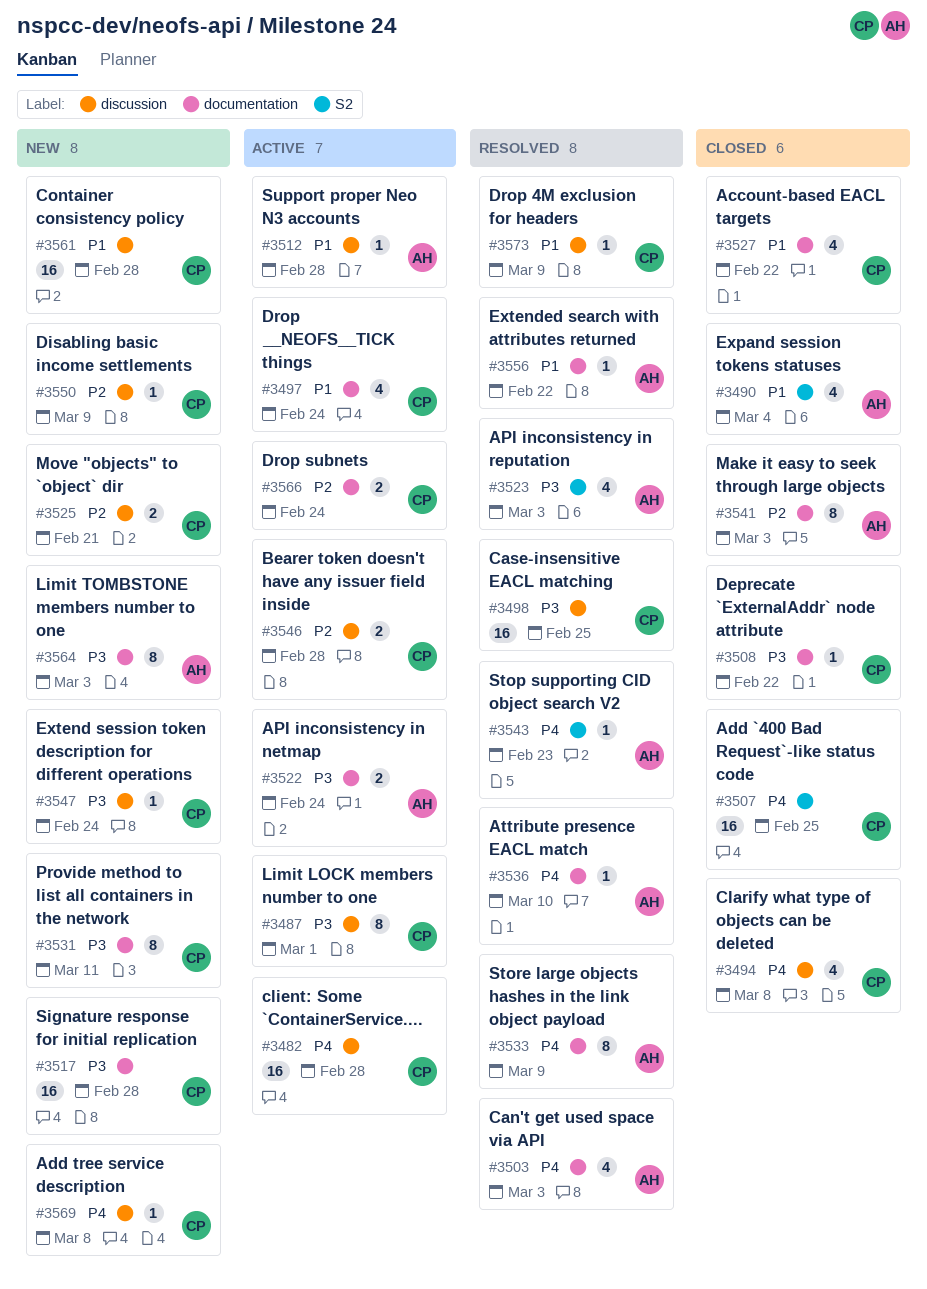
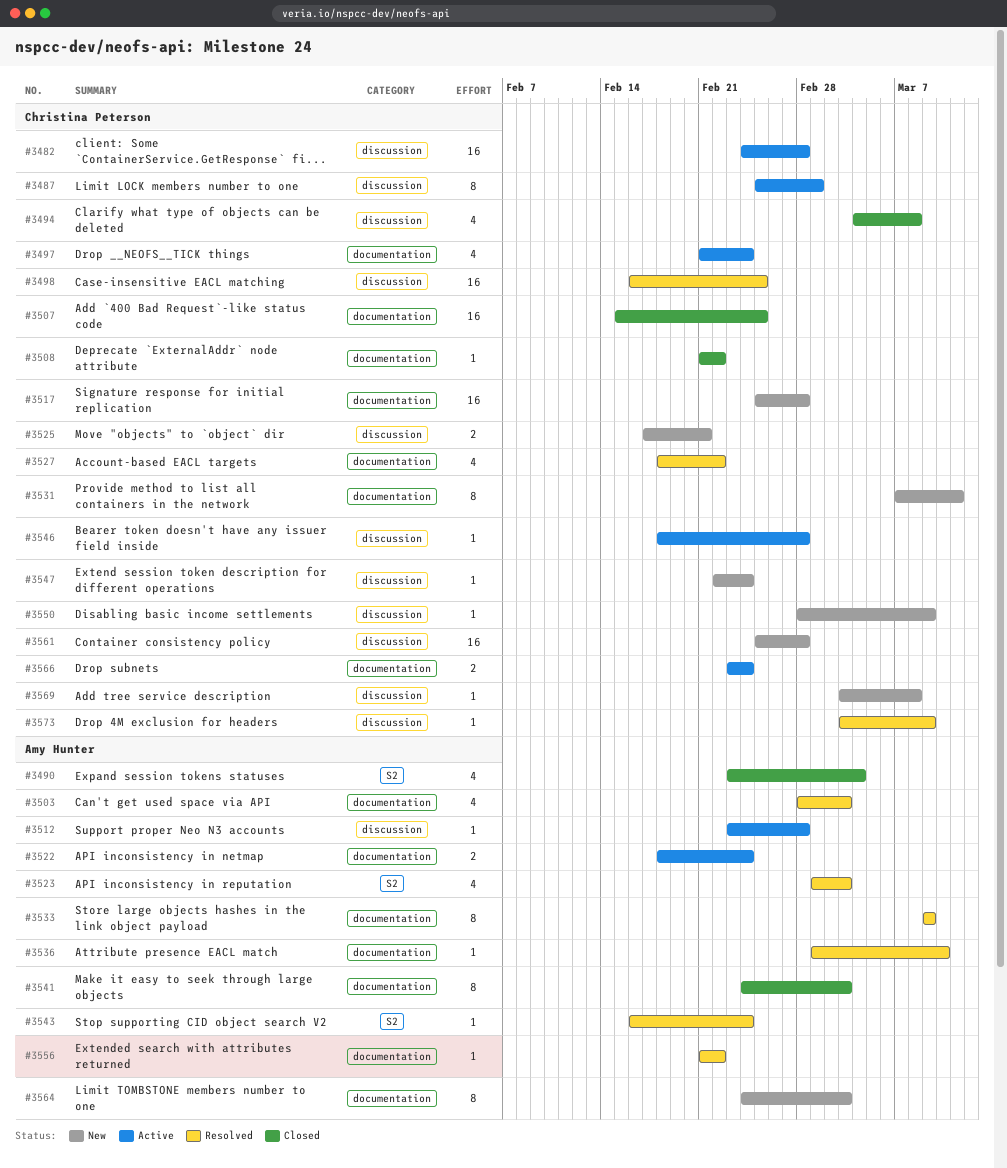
#3507, label: S2 -> documentation
#3527, status: Closed -> Resolved
#3543, due: Feb 23 -> Feb 24
#3546, estimate: 2 -> 1

